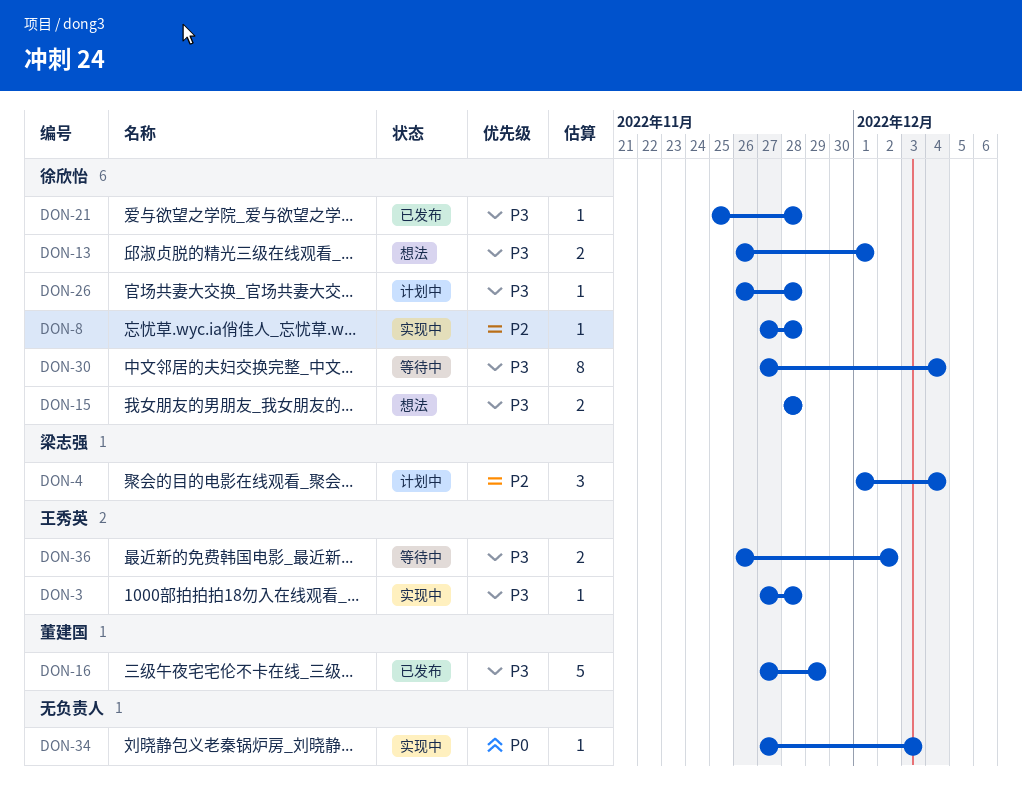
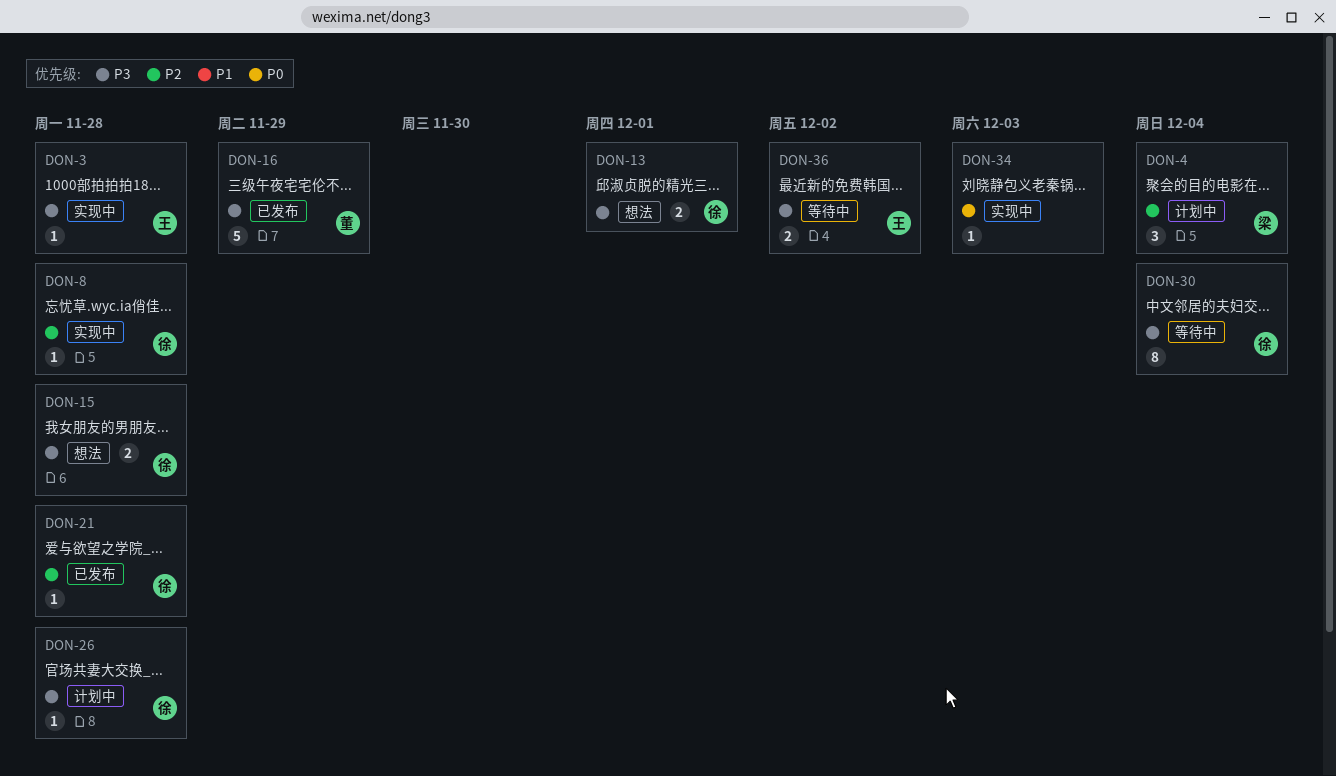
DON-21, priority: P3 -> P2

